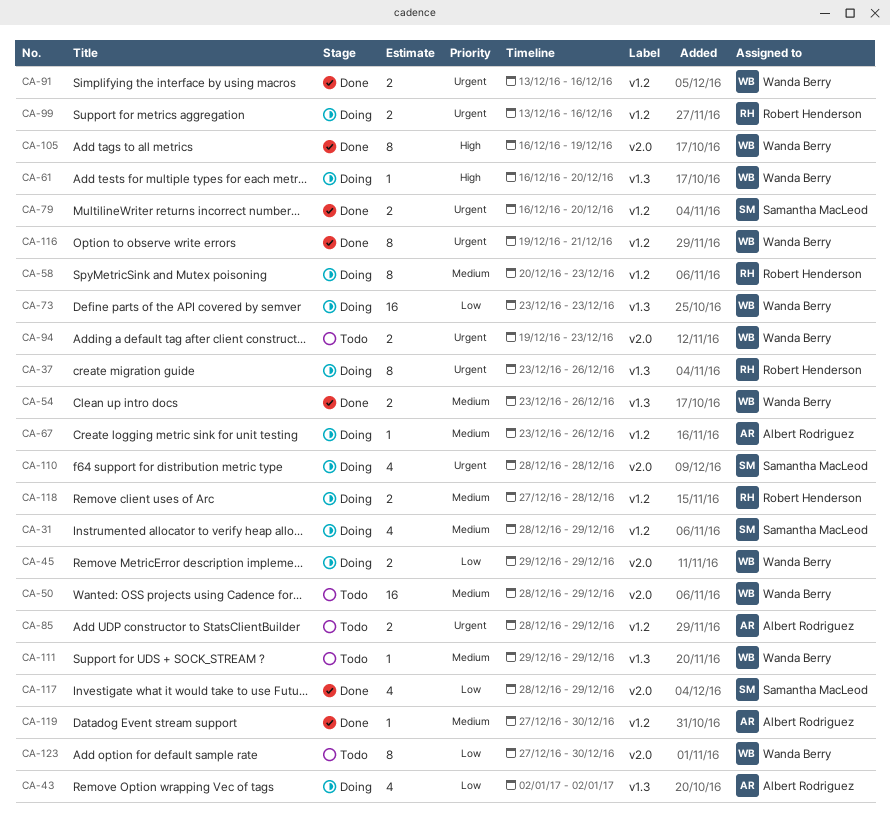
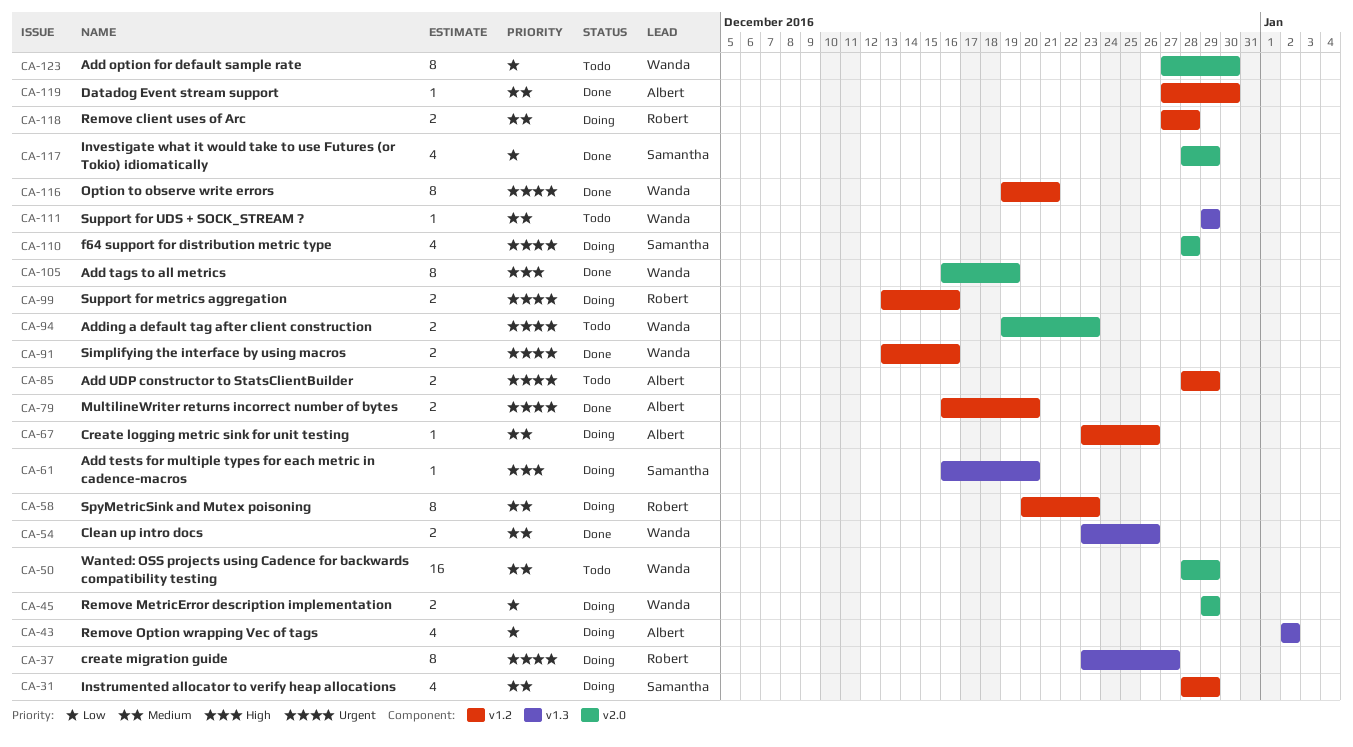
CA-37, due: Dec 26 -> Dec 27
CA-61, owner: Wanda Berry -> Samantha MacLeod
CA-73: present -> none
CA-79, owner: Samantha MacLeod -> Albert Rodriguez

